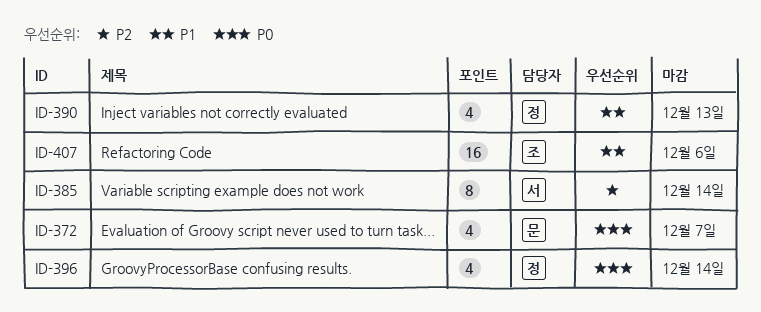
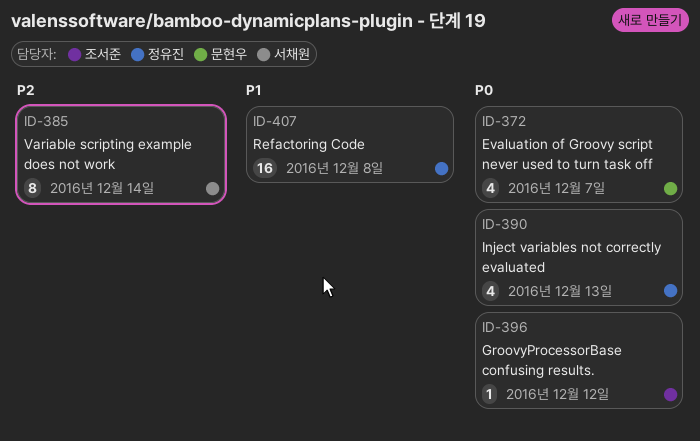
ID-390, priority: P1 -> P0
ID-396, owner: 정유진 -> 조서준
ID-396, estimate: 4 -> 1
ID-396, due: Dec 14 -> Dec 12
ID-407, owner: 조서준 -> 정유진
ID-407, due: Dec 6 -> Dec 8

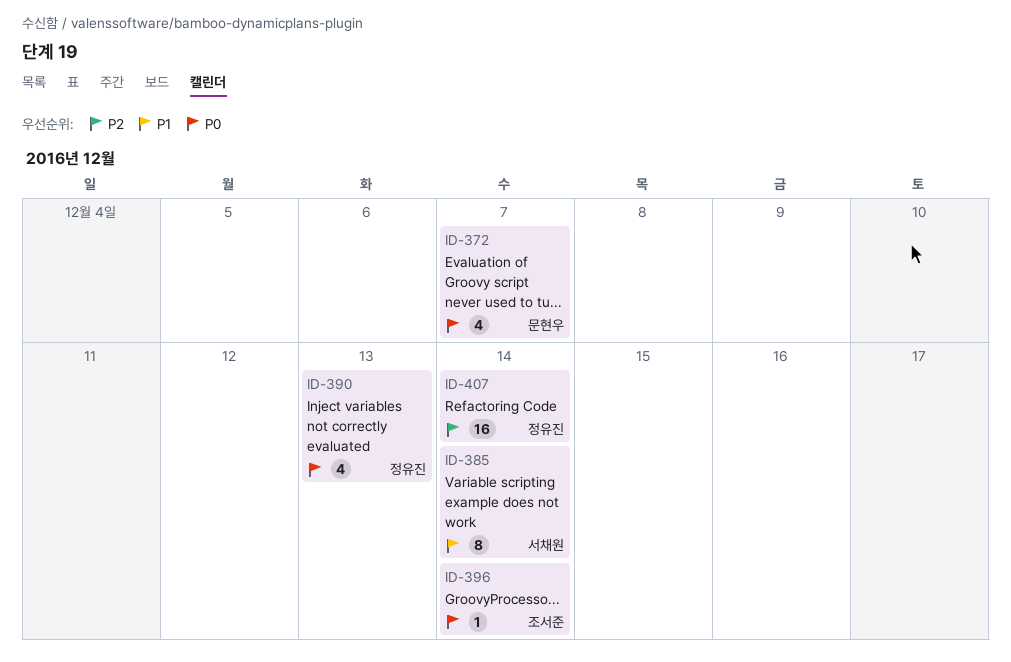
ID-385, priority: P2 -> P1
ID-396, due: Dec 12 -> Dec 14
ID-407, priority: P1 -> P2
ID-407, due: Dec 8 -> Dec 14

